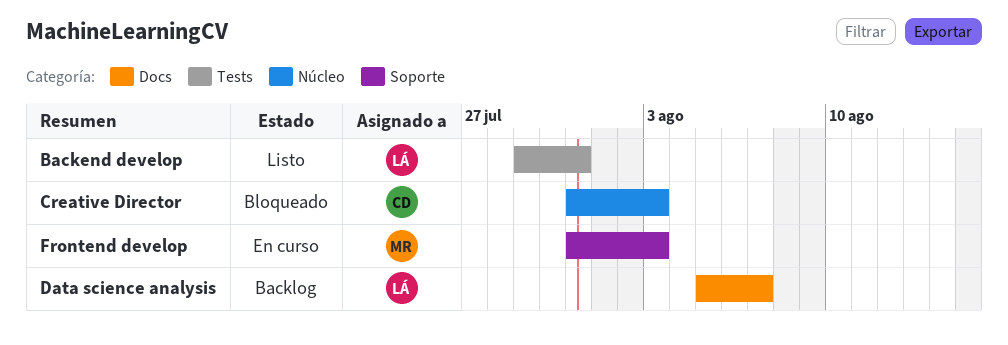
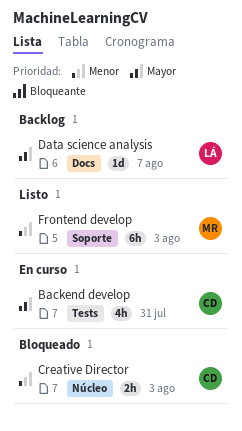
Backend develop, status: Listo -> En curso
Backend develop, owner: LÁ -> CD
Frontend develop, status: En curso -> Listo

